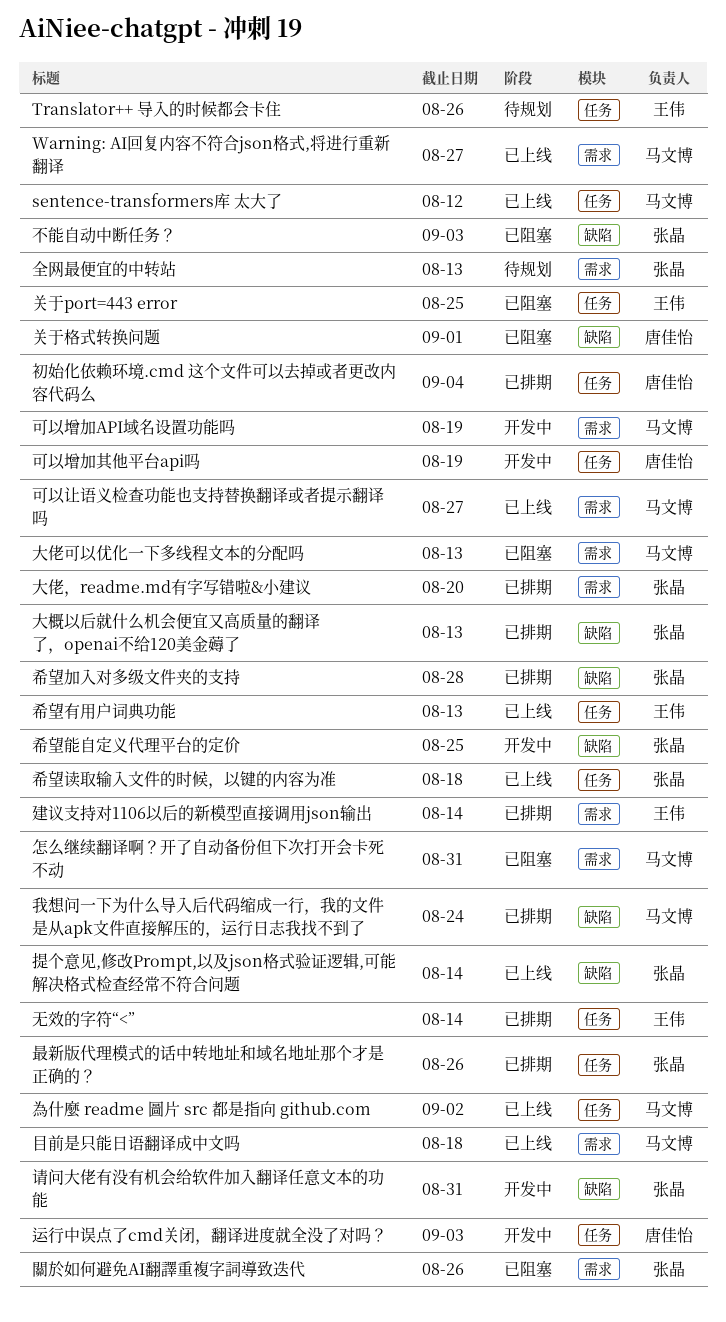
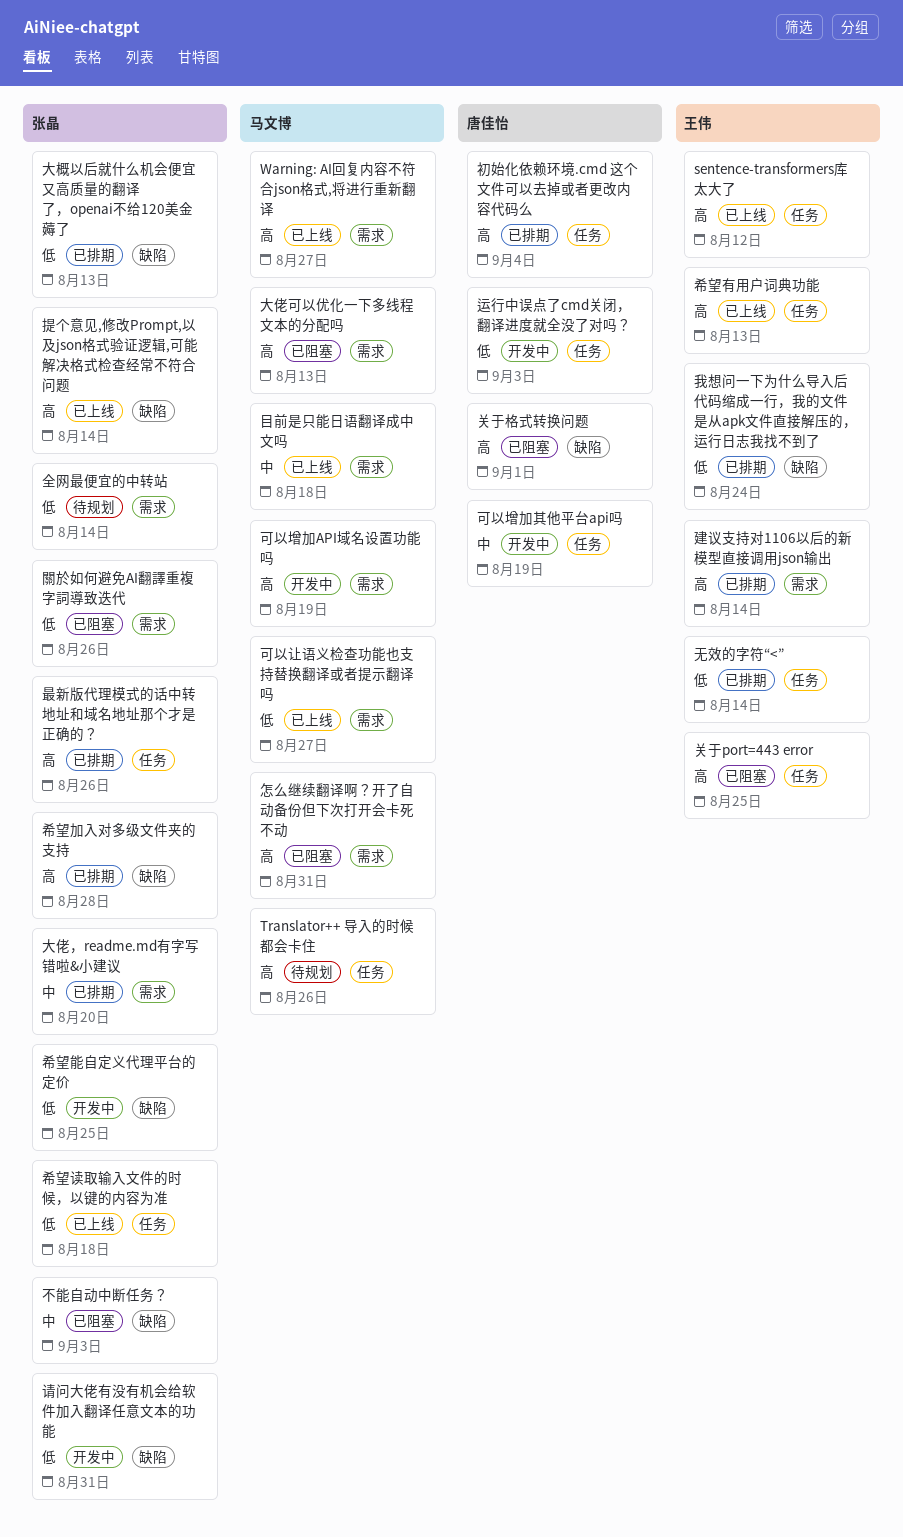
sentence-transformers库 太大了, owner: 马文博 -> 王伟
Translator++ 导入的时候都会卡住, owner: 王伟 -> 马文博
全网最便宜的中转站, due: Aug 13 -> Aug 14
我想问一下为什么导入后代码缩成一行，我的文件是从apk文件直接解压的，运行日志我找不到了, owner: 马文博 -> 王伟
為什麼 readme 圖片 src 都是指向 github.com: present -> none

